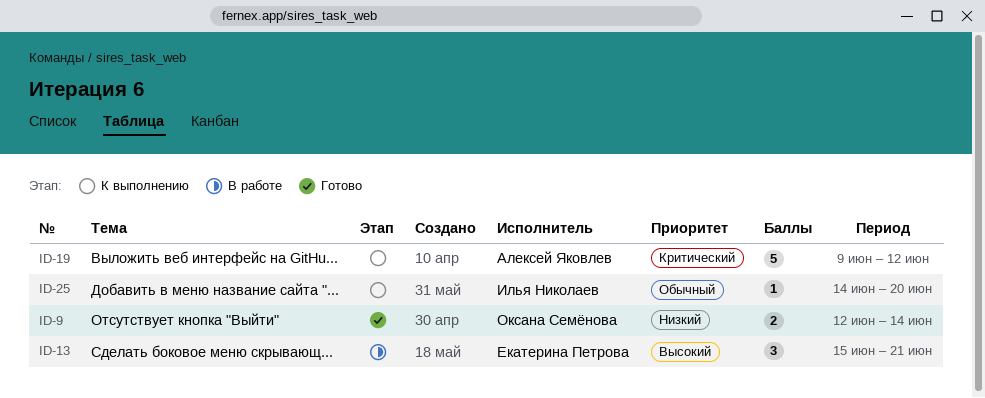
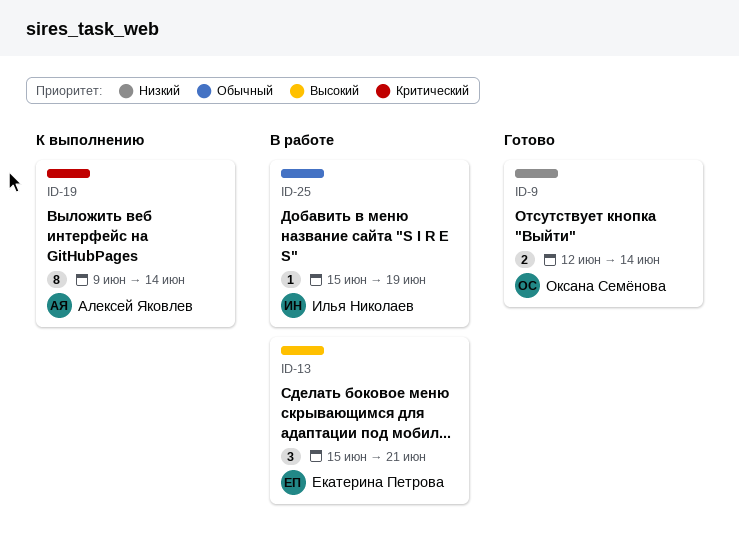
ID-19, estimate: 5 -> 8
ID-19, due: Jun 12 -> Jun 14
ID-25, status: К выполнению -> В работе
ID-25, start: Jun 14 -> Jun 15
ID-25, due: Jun 20 -> Jun 19

